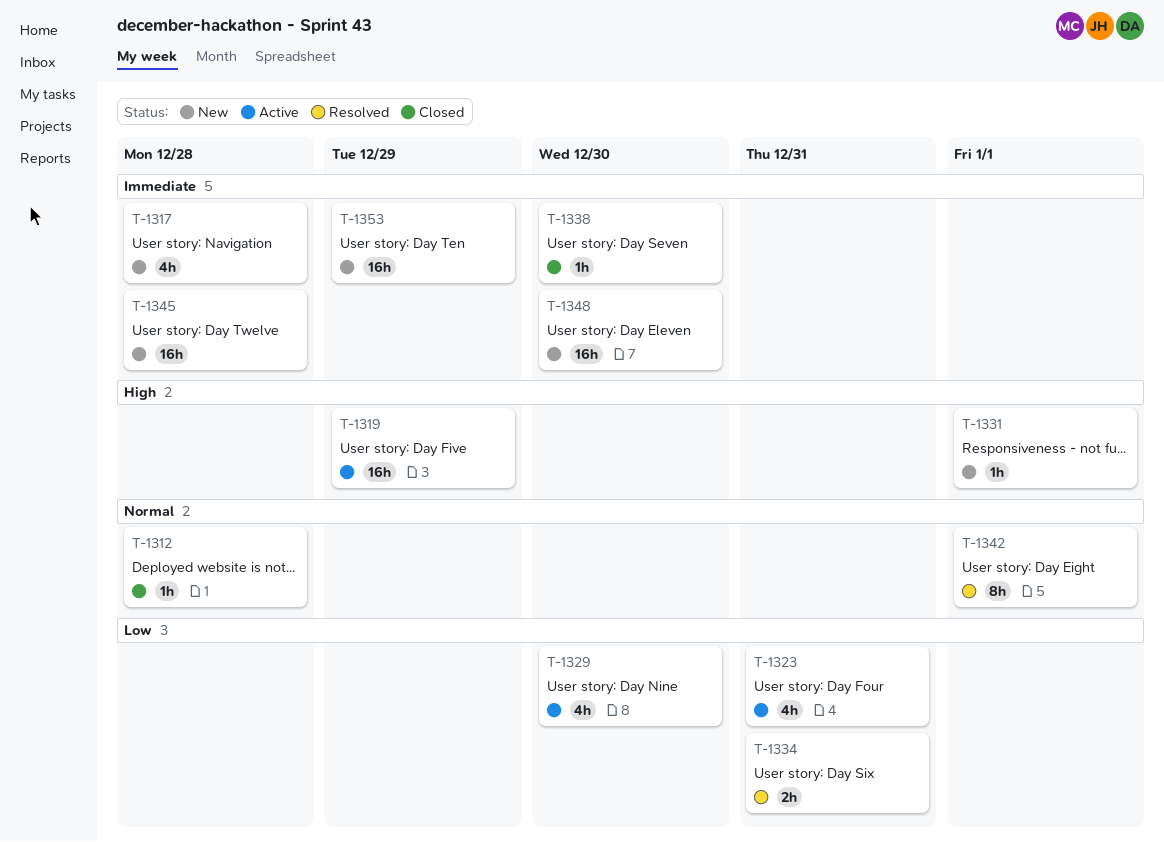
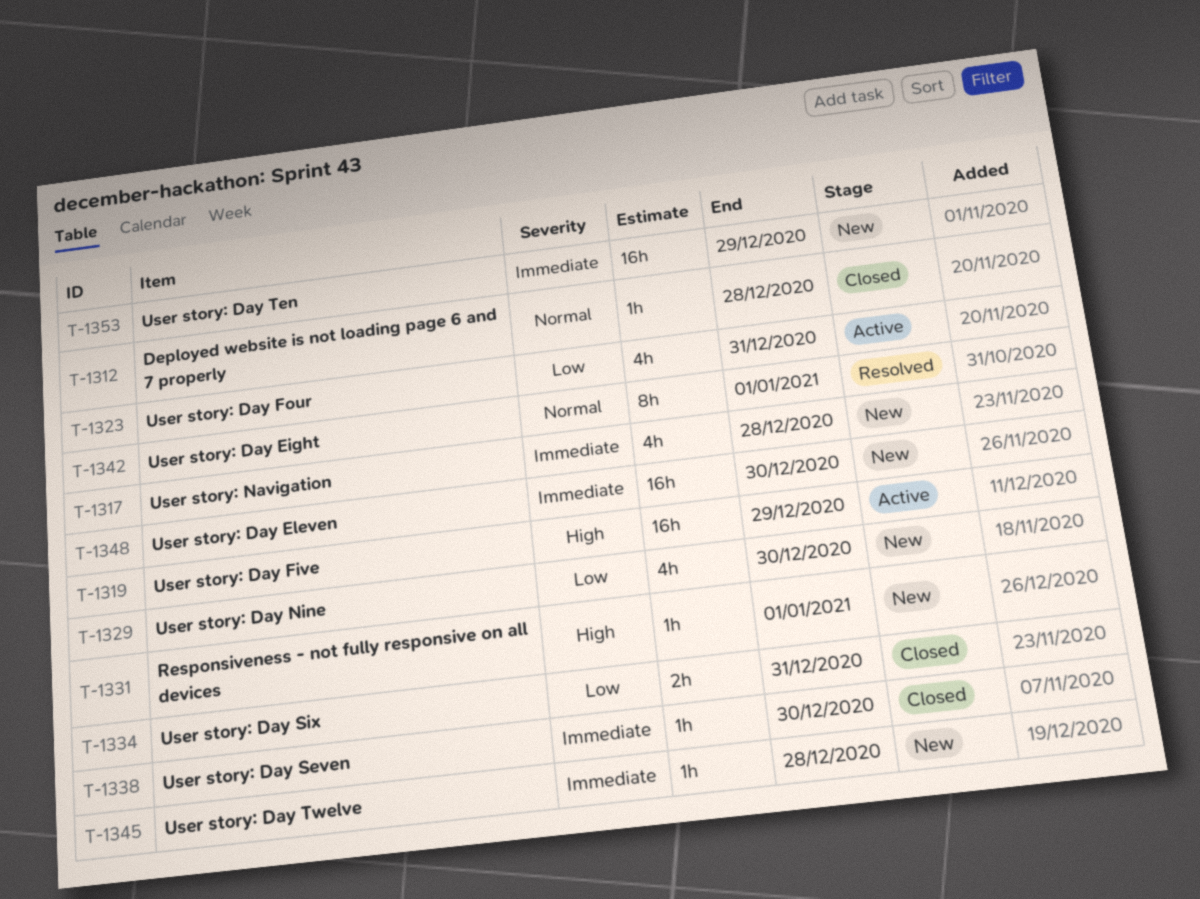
T-1329, status: Active -> New
T-1334, status: Resolved -> Closed
T-1345, estimate: 16h -> 1h

